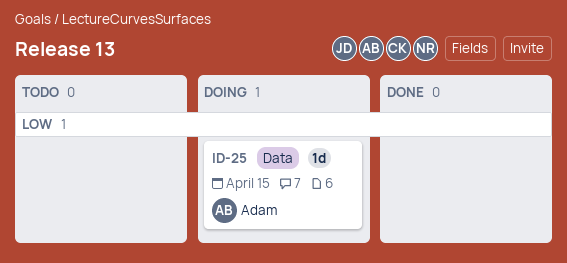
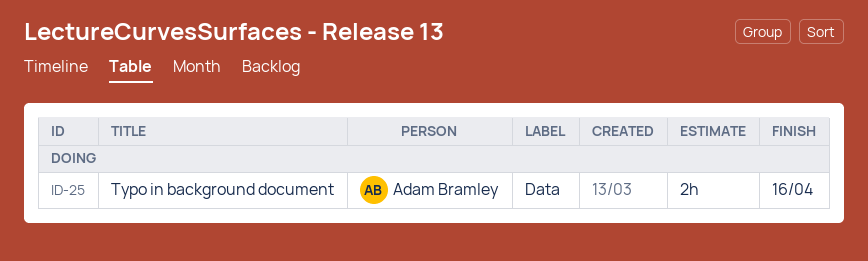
ID-25, estimate: 1d -> 2h
ID-25, due: Apr 15 -> Apr 16

